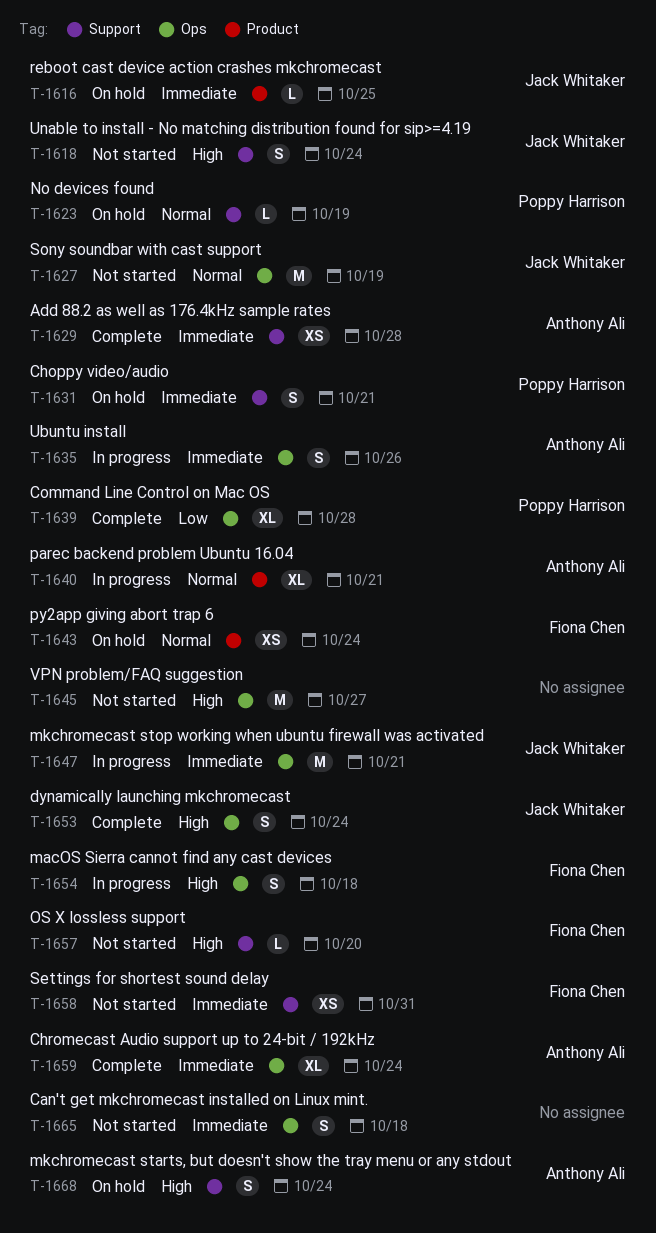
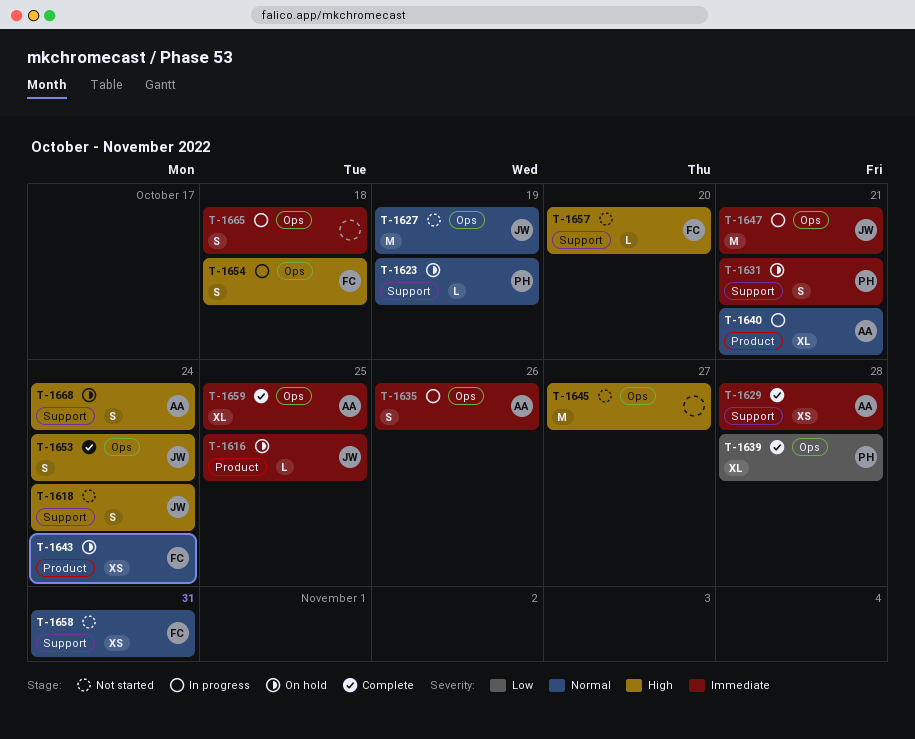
T-1658, priority: Immediate -> Normal
T-1659, due: Oct 24 -> Oct 25
T-1665, status: Not started -> In progress

